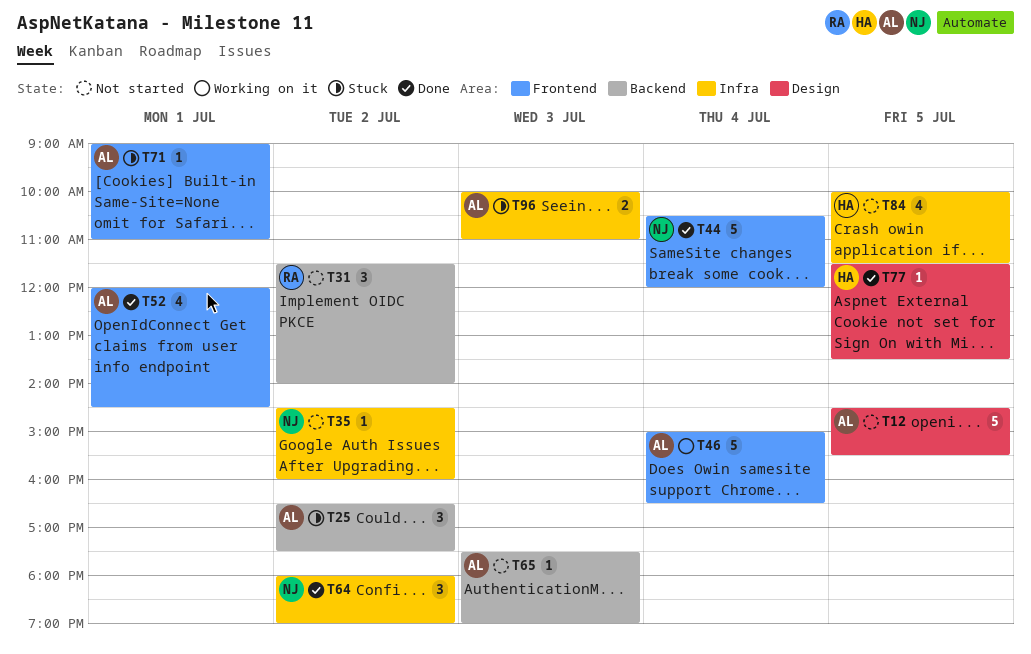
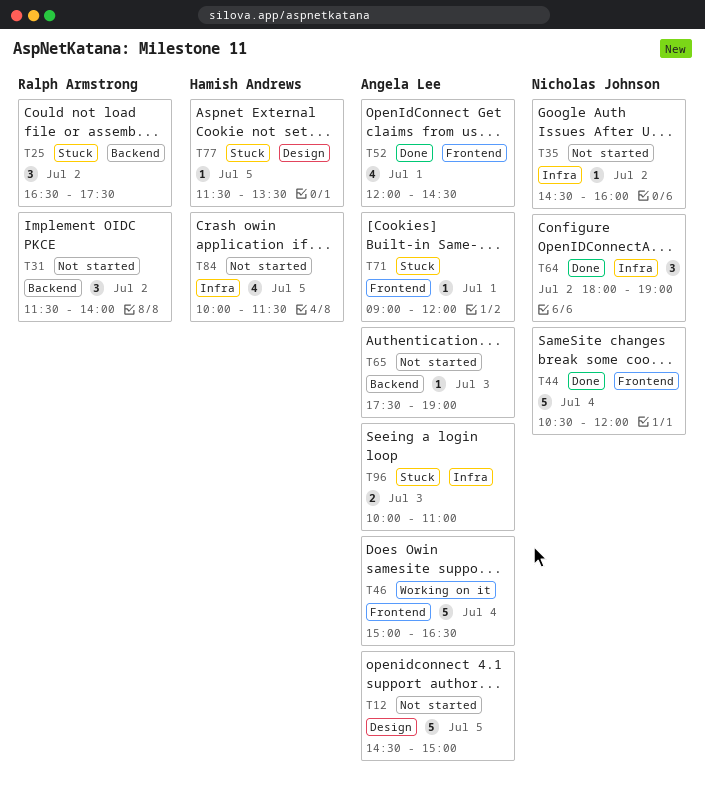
T12, ends: 15:30 -> 15:00
T25, owner: Angela Lee -> Ralph Armstrong
T71, ends: 11:00 -> 12:00
T77, status: Done -> Stuck

